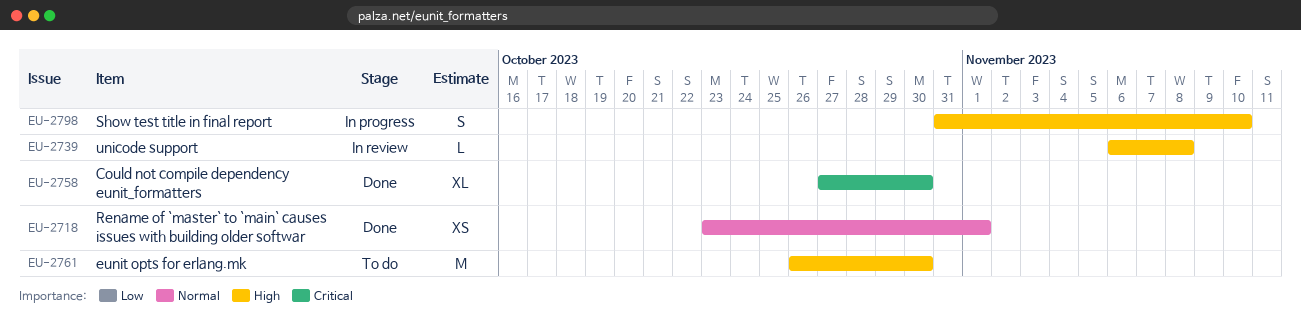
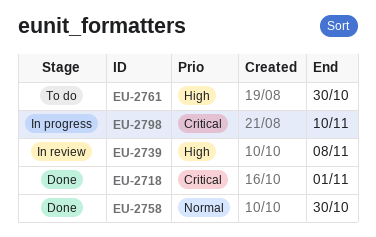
EU-2718, priority: Normal -> Critical
EU-2758, priority: Critical -> Normal
EU-2798, priority: High -> Critical

